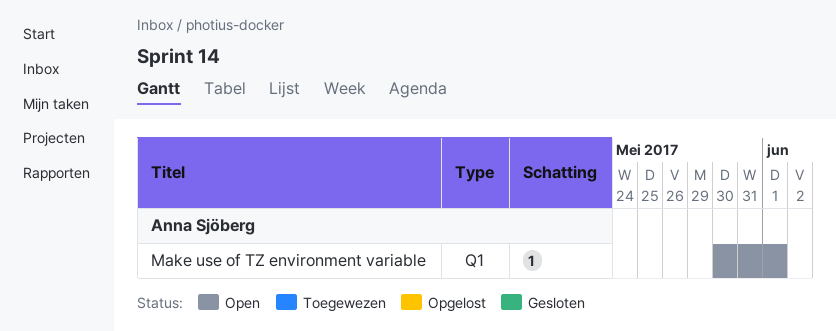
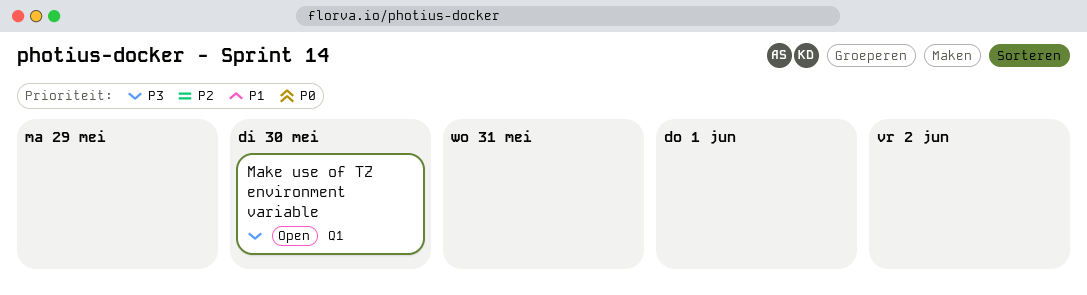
Make use of TZ environment variable, due: Jun 1 -> May 30

